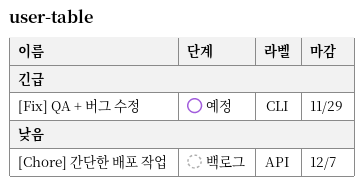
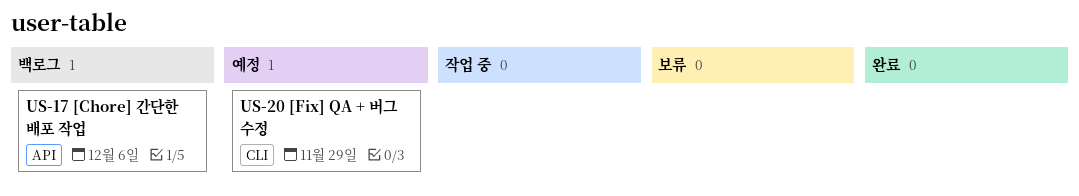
[Chore] 간단한 배포 작업, due: Dec 7 -> Dec 6

